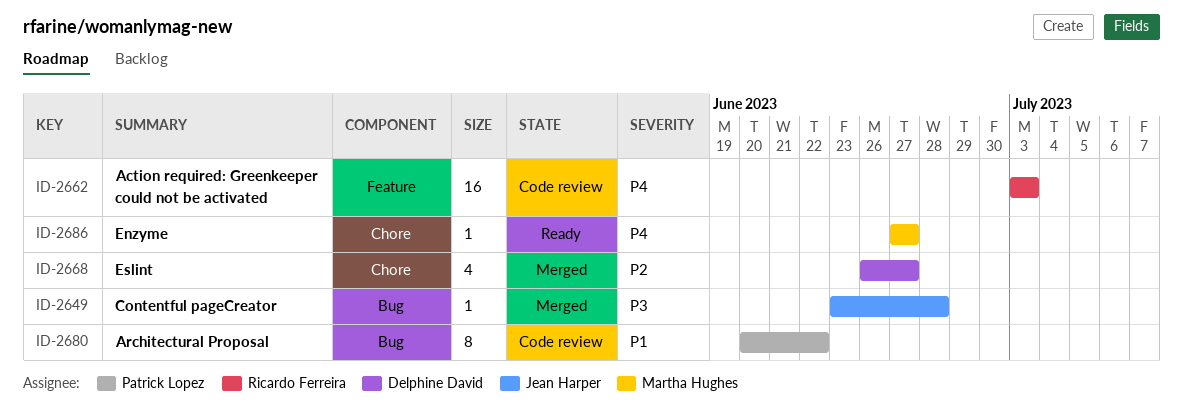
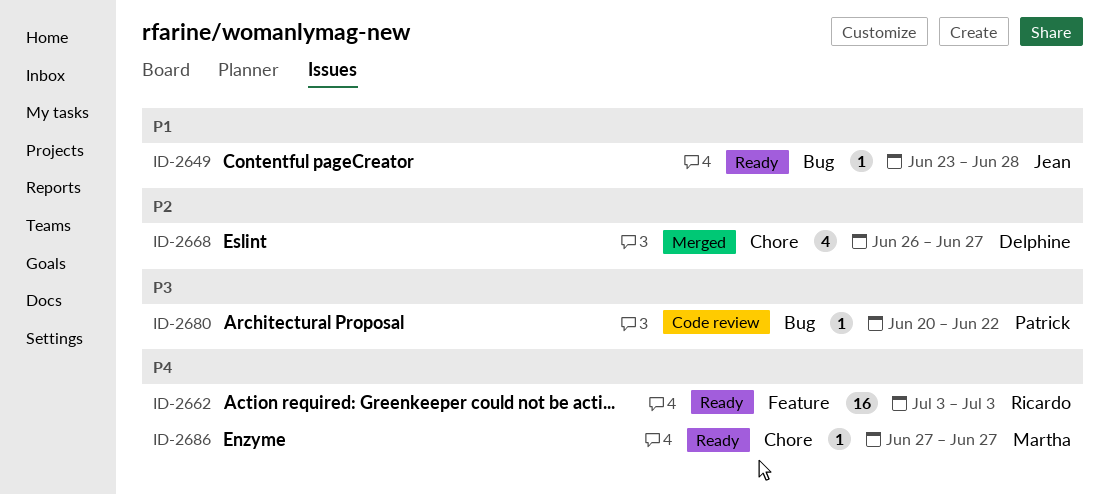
ID-2649, status: Merged -> Ready
ID-2649, priority: P3 -> P1
ID-2662, status: Code review -> Ready
ID-2680, priority: P1 -> P3
ID-2680, estimate: 8 -> 1

